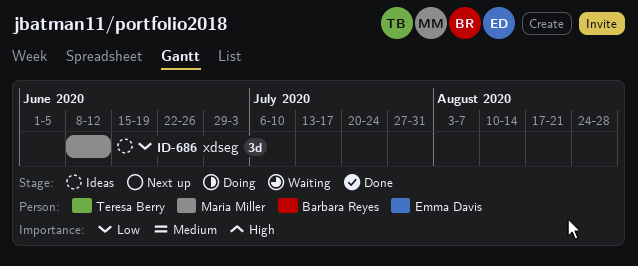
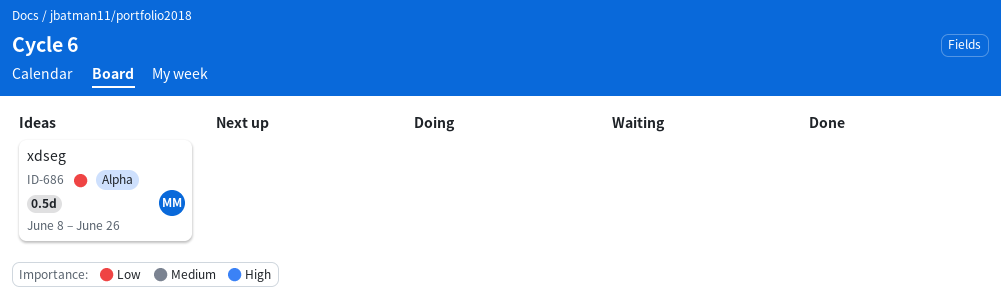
ID-686, estimate: 3d -> 0.5d
ID-686, due: Jun 12 -> Jun 26

